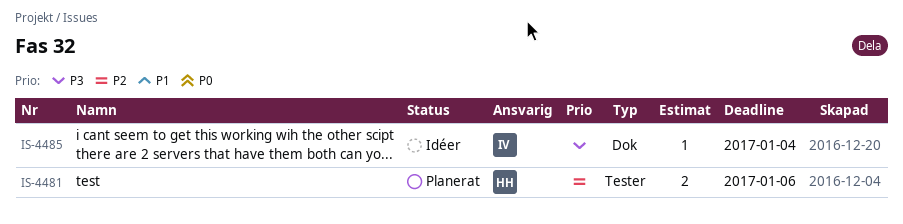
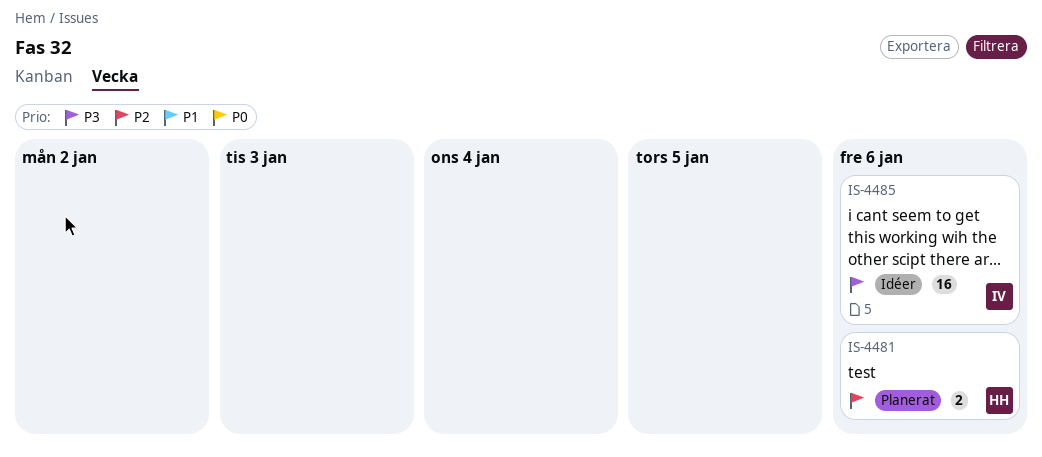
IS-4485, estimate: 1 -> 16
IS-4485, due: Jan 4 -> Jan 6

